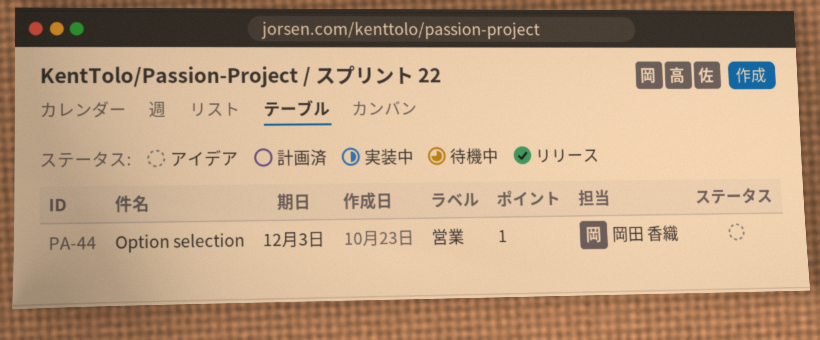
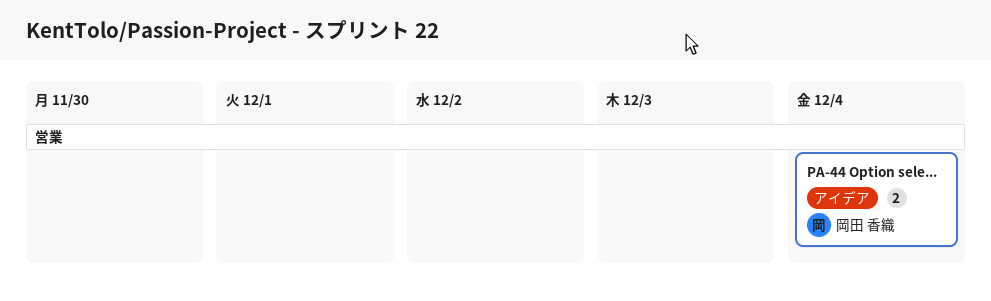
PA-44, estimate: 1 -> 2
PA-44, due: Dec 3 -> Dec 4

